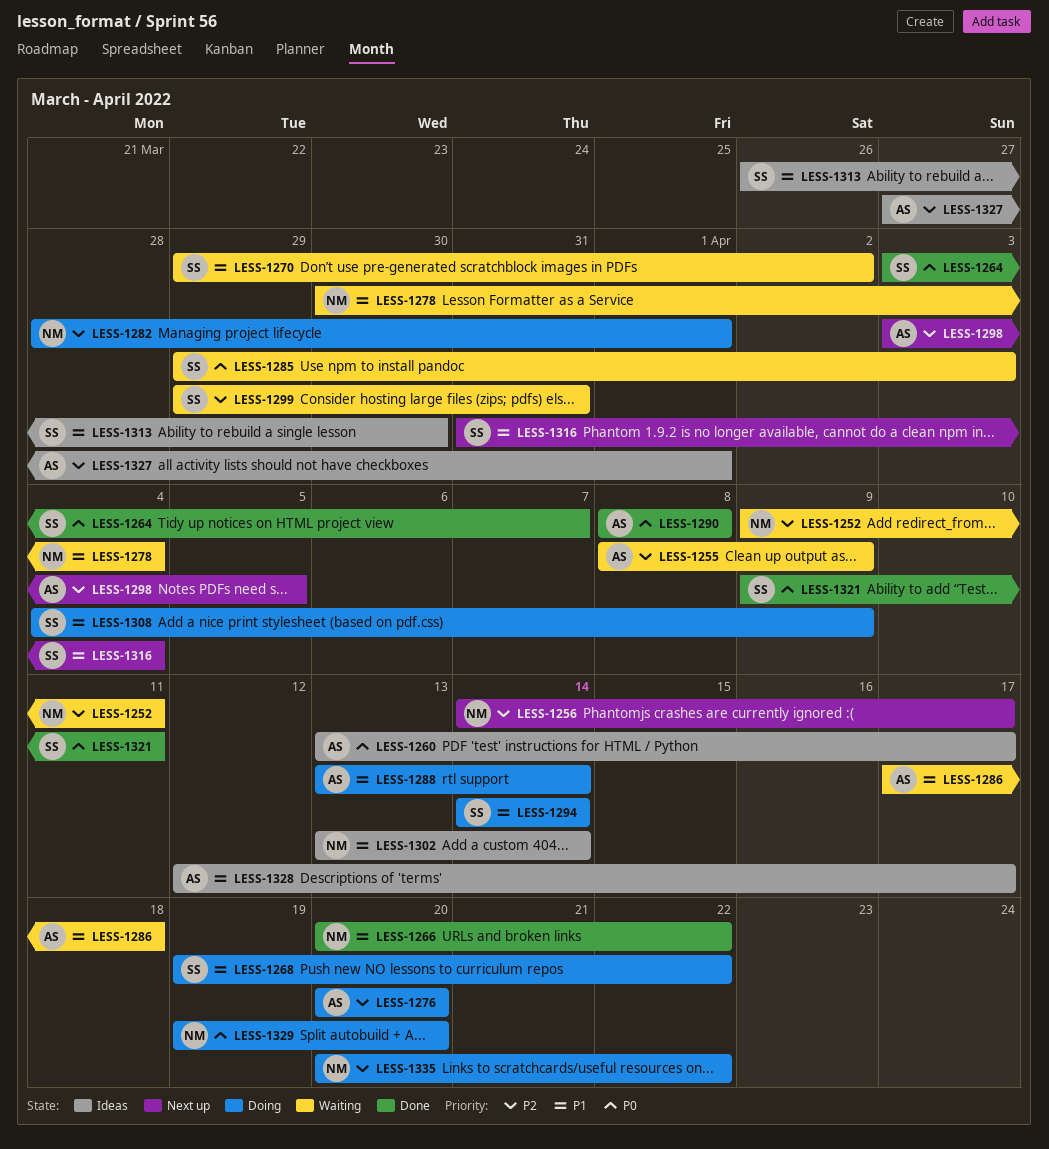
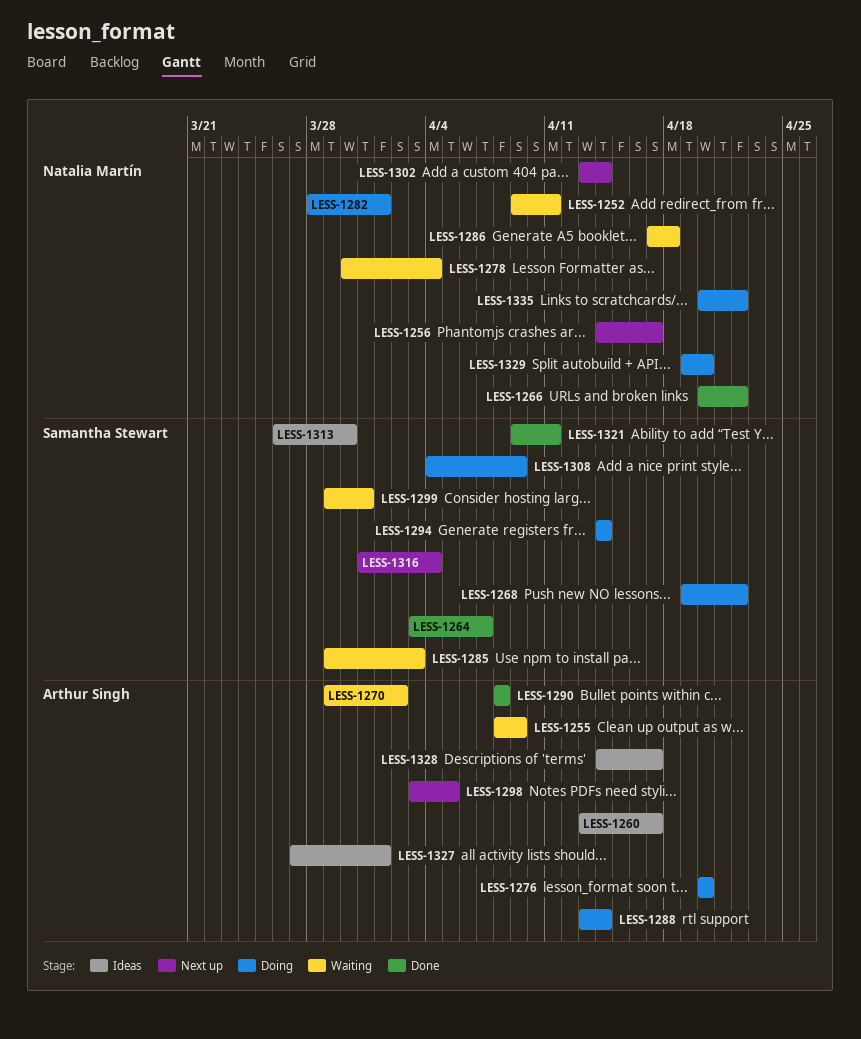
LESS-1270, owner: Samantha Stewart -> Arthur Singh
LESS-1286, owner: Arthur Singh -> Natalia Martín
LESS-1302, status: Ideas -> Next up
LESS-1328, start: Apr 12 -> Apr 14

